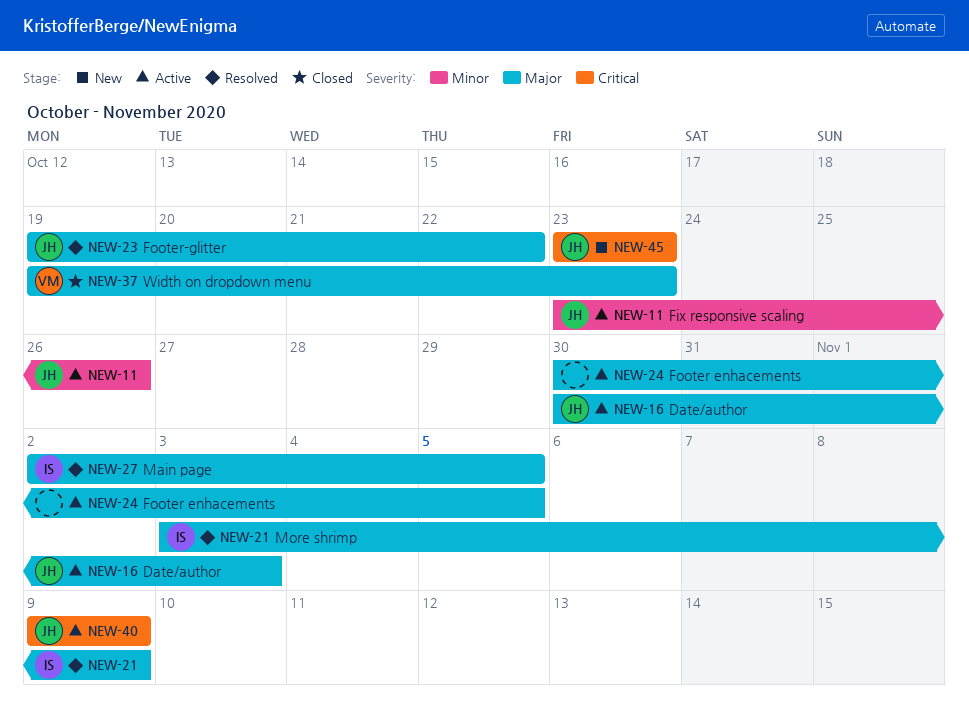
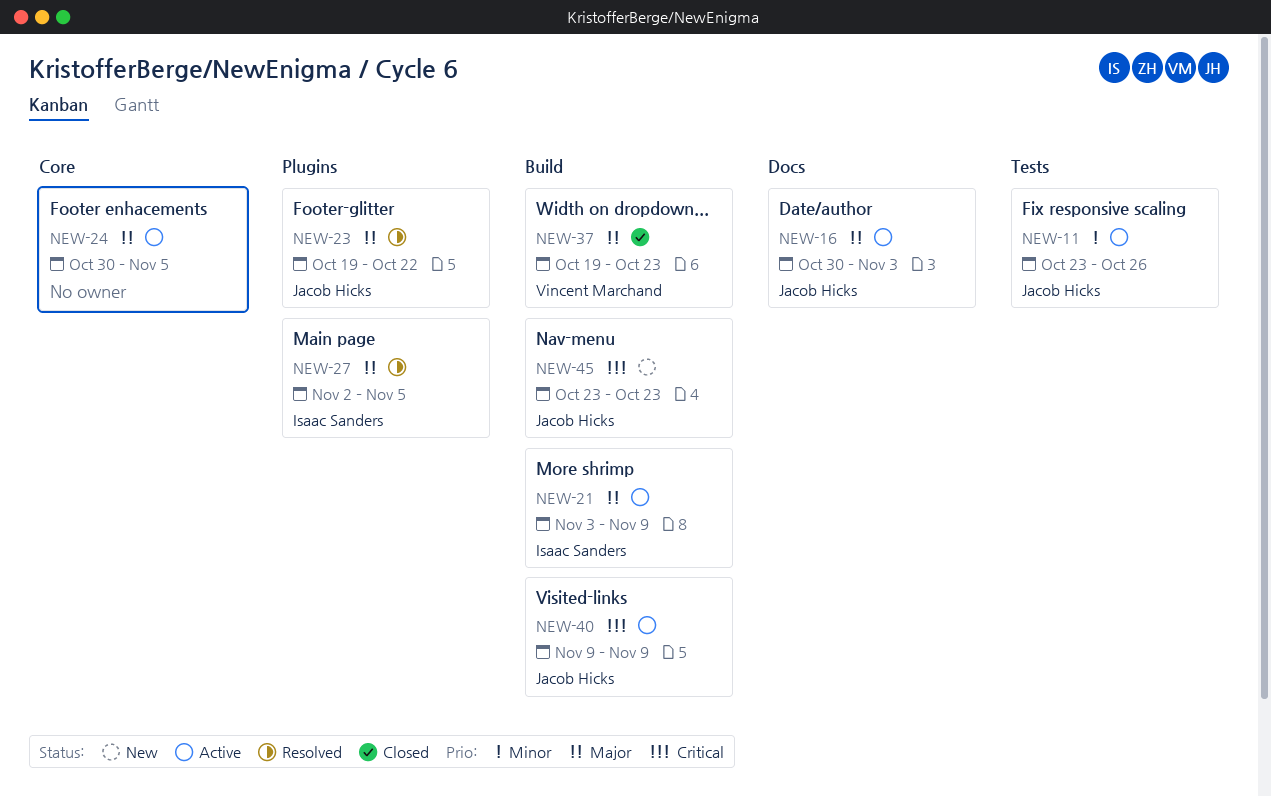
NEW-21, status: Resolved -> Active

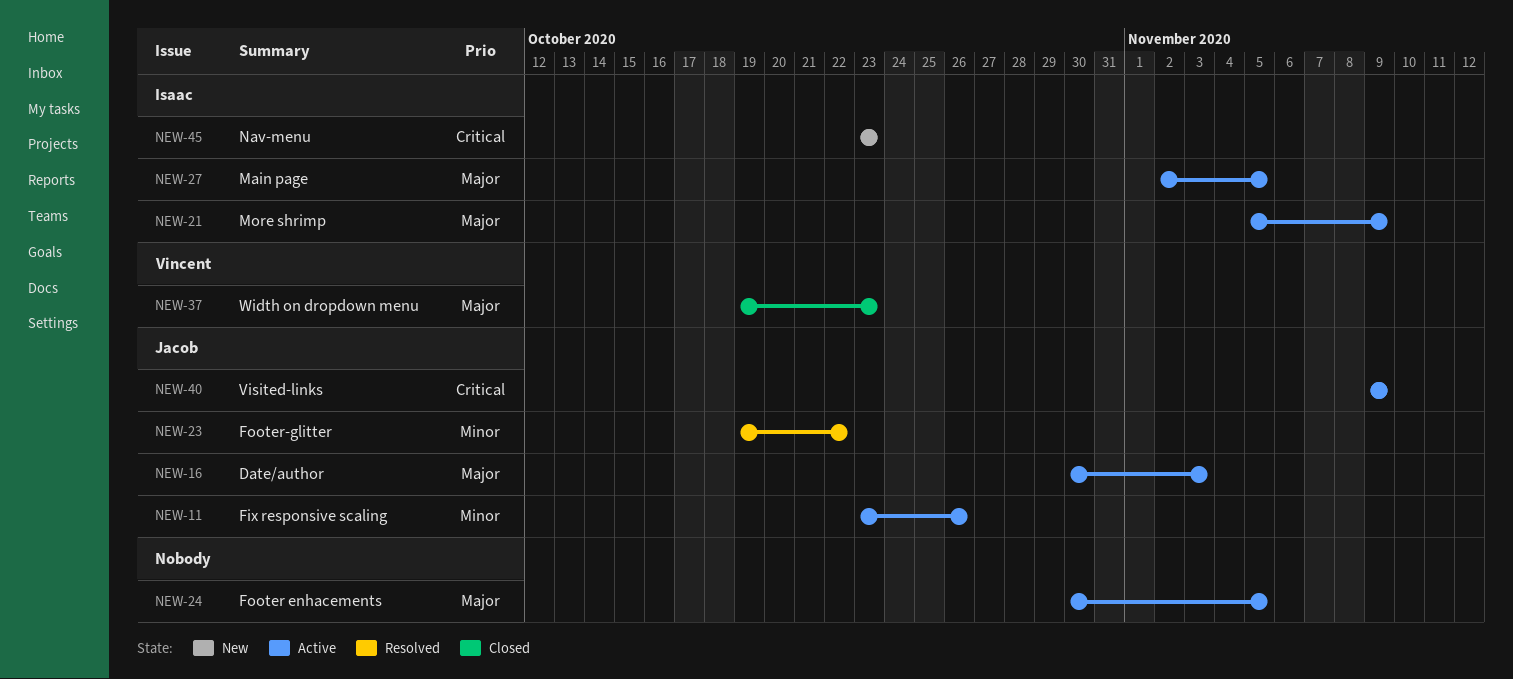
NEW-21, start: Nov 3 -> Nov 5
NEW-23, priority: Major -> Minor
NEW-27, status: Resolved -> Active
NEW-45, owner: Jacob Hicks -> Isaac Sanders

